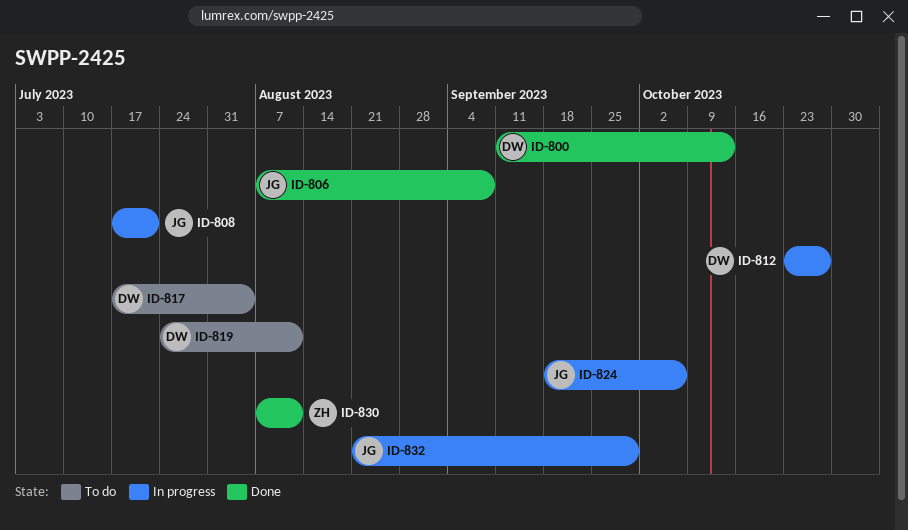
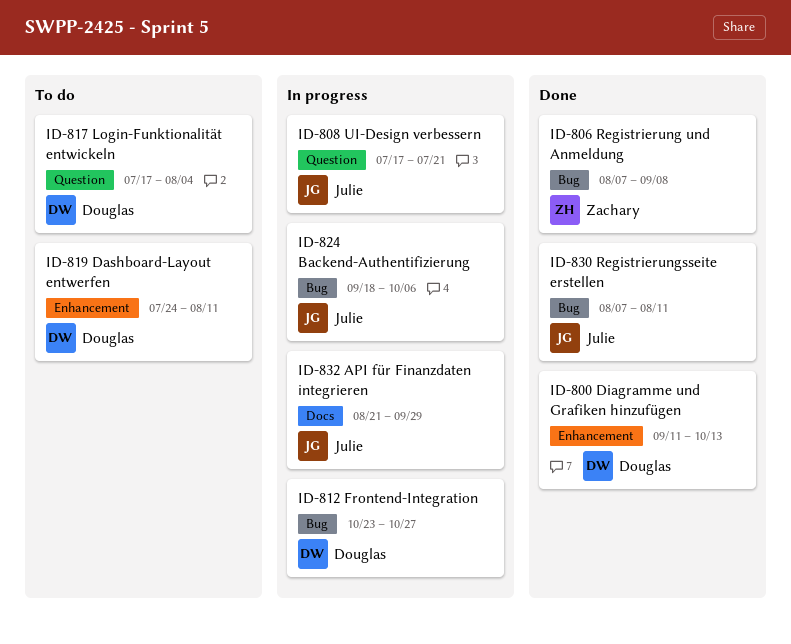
ID-806, owner: Julie -> Zachary
ID-830, owner: Zachary -> Julie

